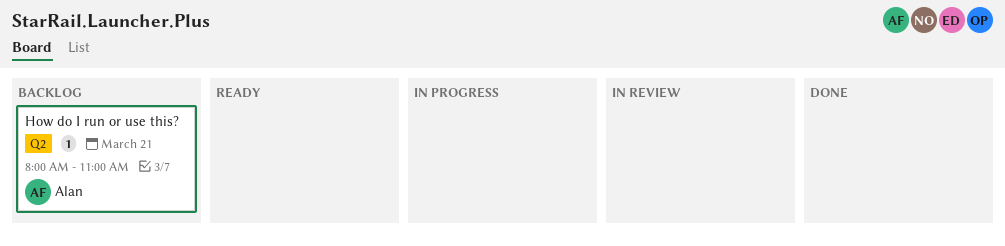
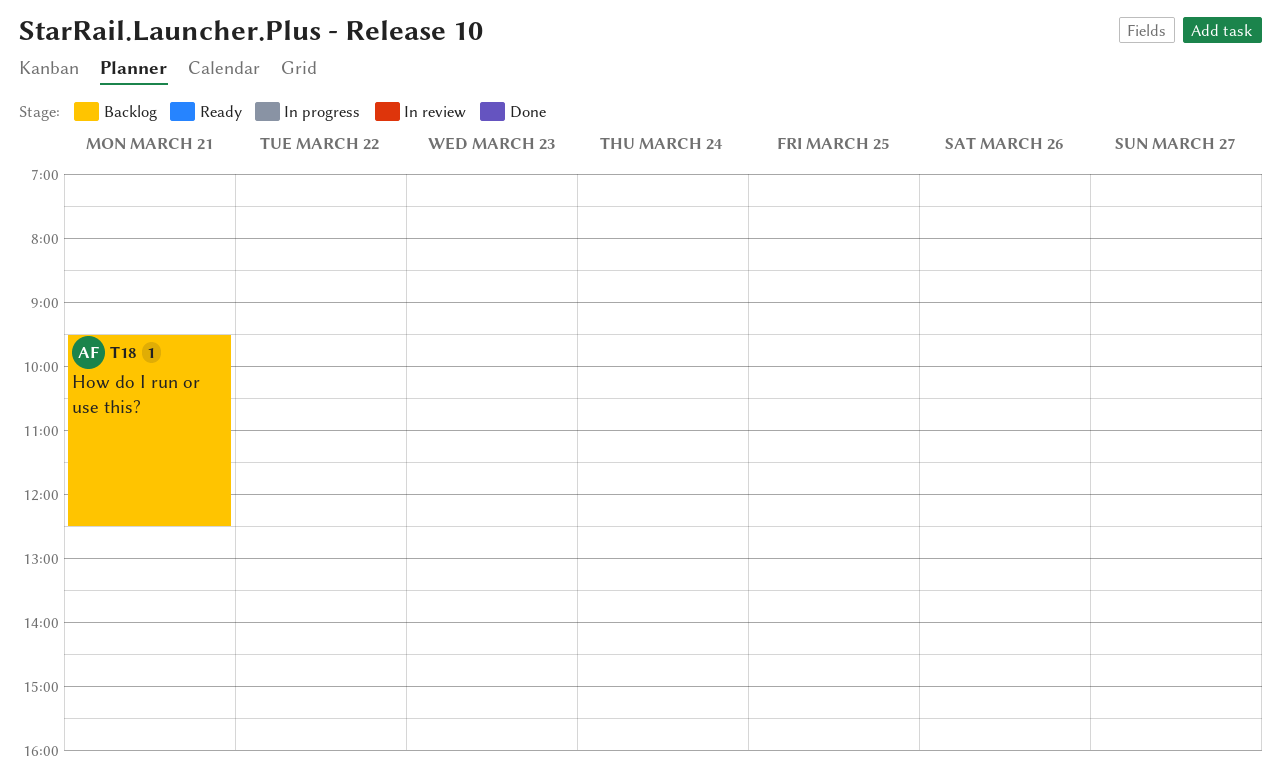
How do I run or use this?, begins: 08:00 -> 09:30
How do I run or use this?, ends: 11:00 -> 12:30

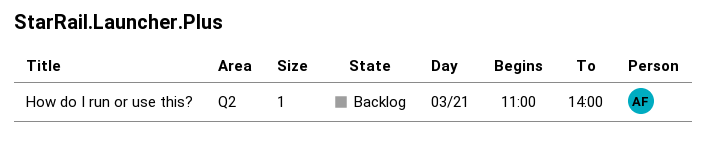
How do I run or use this?, begins: 09:30 -> 11:00
How do I run or use this?, ends: 12:30 -> 14:00

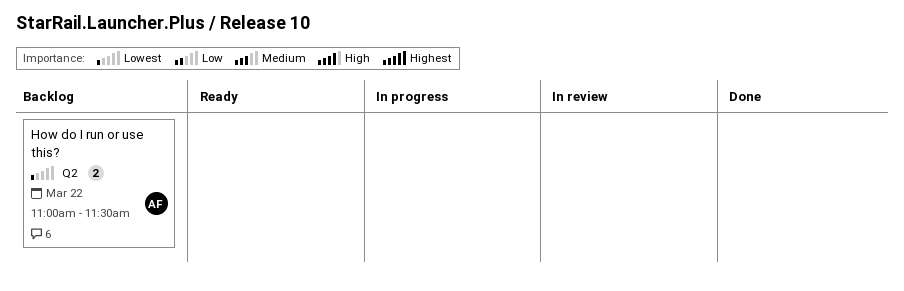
How do I run or use this?, estimate: 1 -> 2
How do I run or use this?, day: Mar 21 -> Mar 22
How do I run or use this?, ends: 14:00 -> 11:30

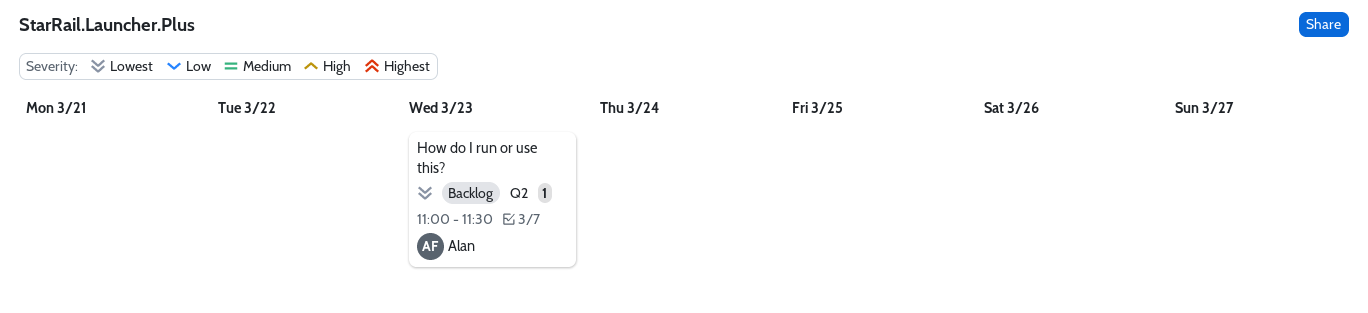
How do I run or use this?, estimate: 2 -> 1
How do I run or use this?, day: Mar 22 -> Mar 23

